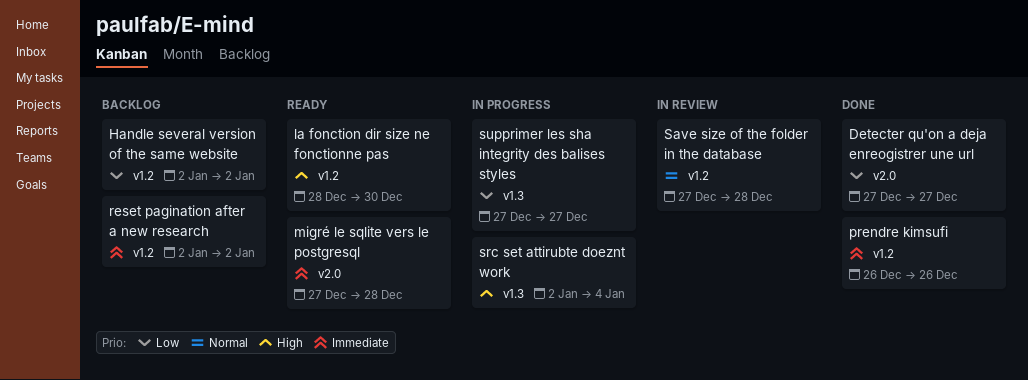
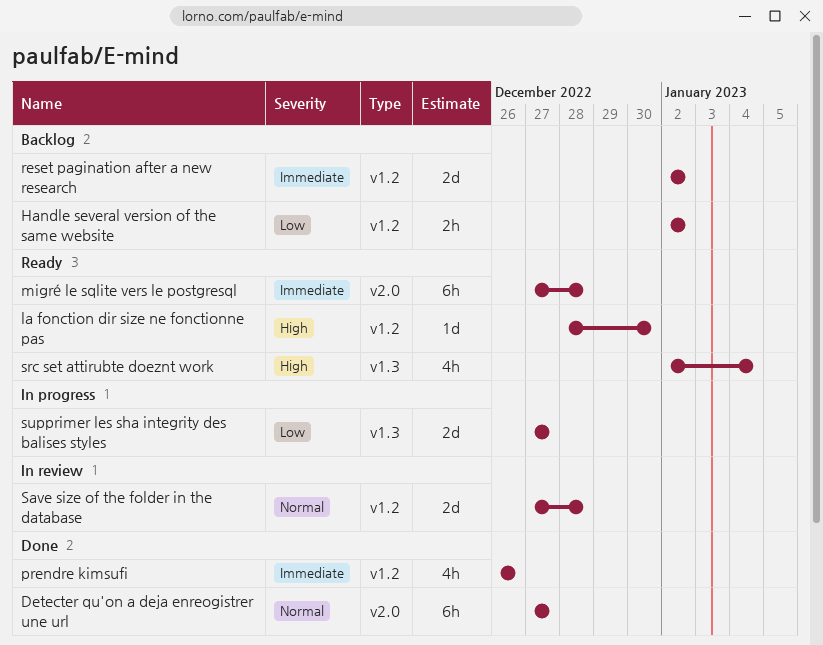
Detecter qu'on a deja enreogistrer une url, priority: Low -> Normal
src set attirubte doeznt work, status: In progress -> Ready

